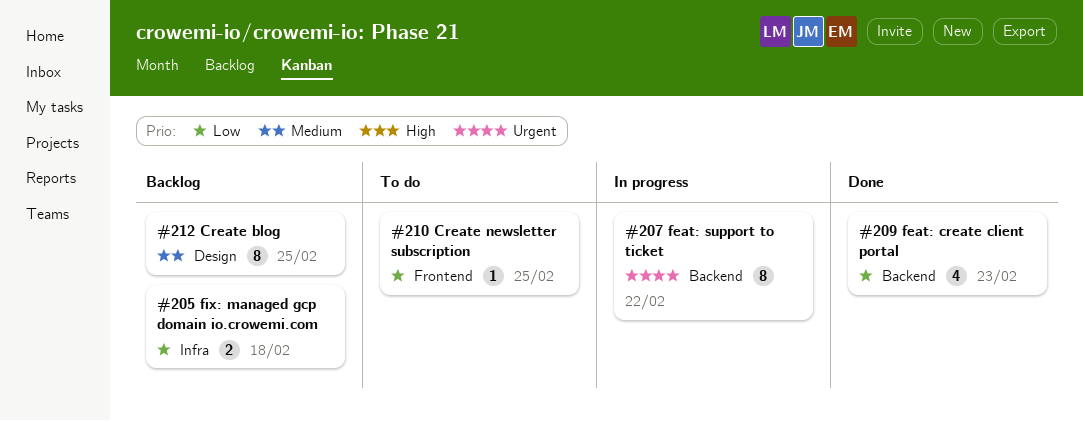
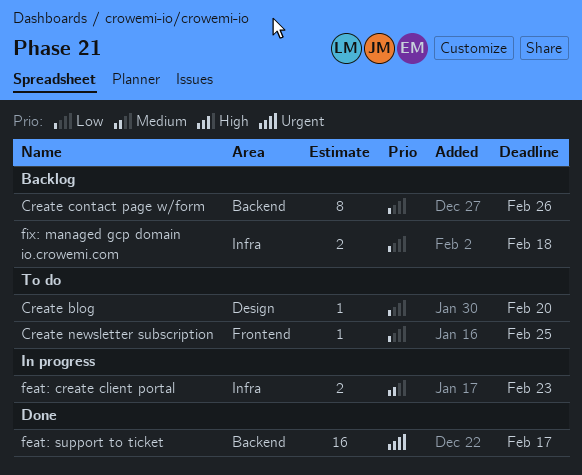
Create blog, status: Backlog -> To do
Create blog, priority: Medium -> Low
Create blog, estimate: 8 -> 1
Create blog, due: Feb 25 -> Feb 20
Create contact page w/form: none -> present
feat: create client portal, status: Done -> In progress
feat: create client portal, priority: Low -> Medium
feat: create client portal, label: Backend -> Infra
feat: create client portal, estimate: 4 -> 2
feat: support to ticket, status: In progress -> Done
feat: support to ticket, estimate: 8 -> 16
feat: support to ticket, due: Feb 22 -> Feb 17

